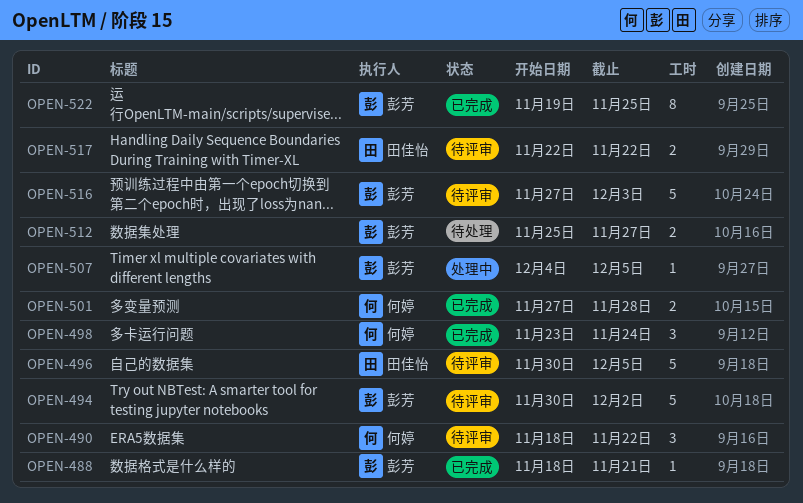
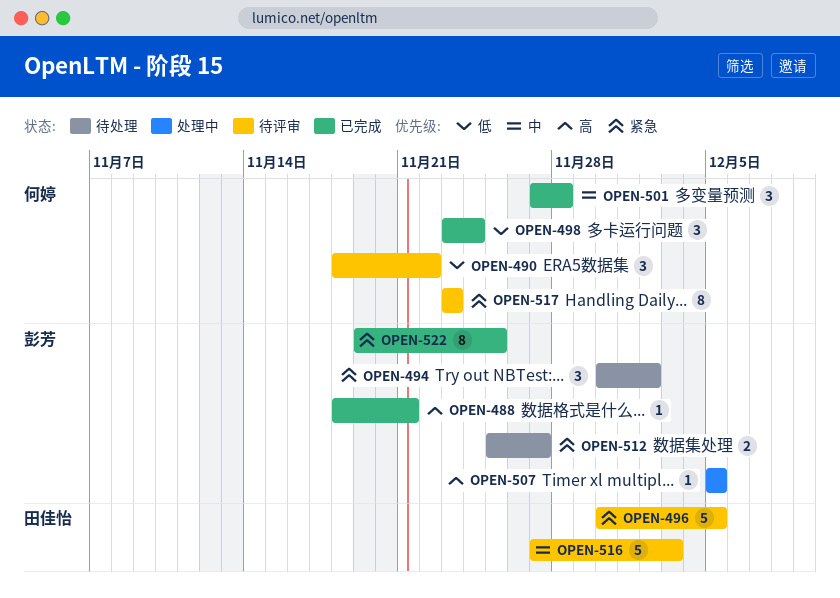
OPEN-494, status: 待评审 -> 待处理
OPEN-494, estimate: 5 -> 3
OPEN-501, estimate: 2 -> 3
OPEN-507, start: Dec 4 -> Dec 5
OPEN-516, owner: 彭芳 -> 田佳怡
OPEN-517, owner: 田佳怡 -> 何婷
OPEN-517, estimate: 2 -> 8
OPEN-517, start: Nov 22 -> Nov 23
OPEN-517, due: Nov 22 -> Nov 23

